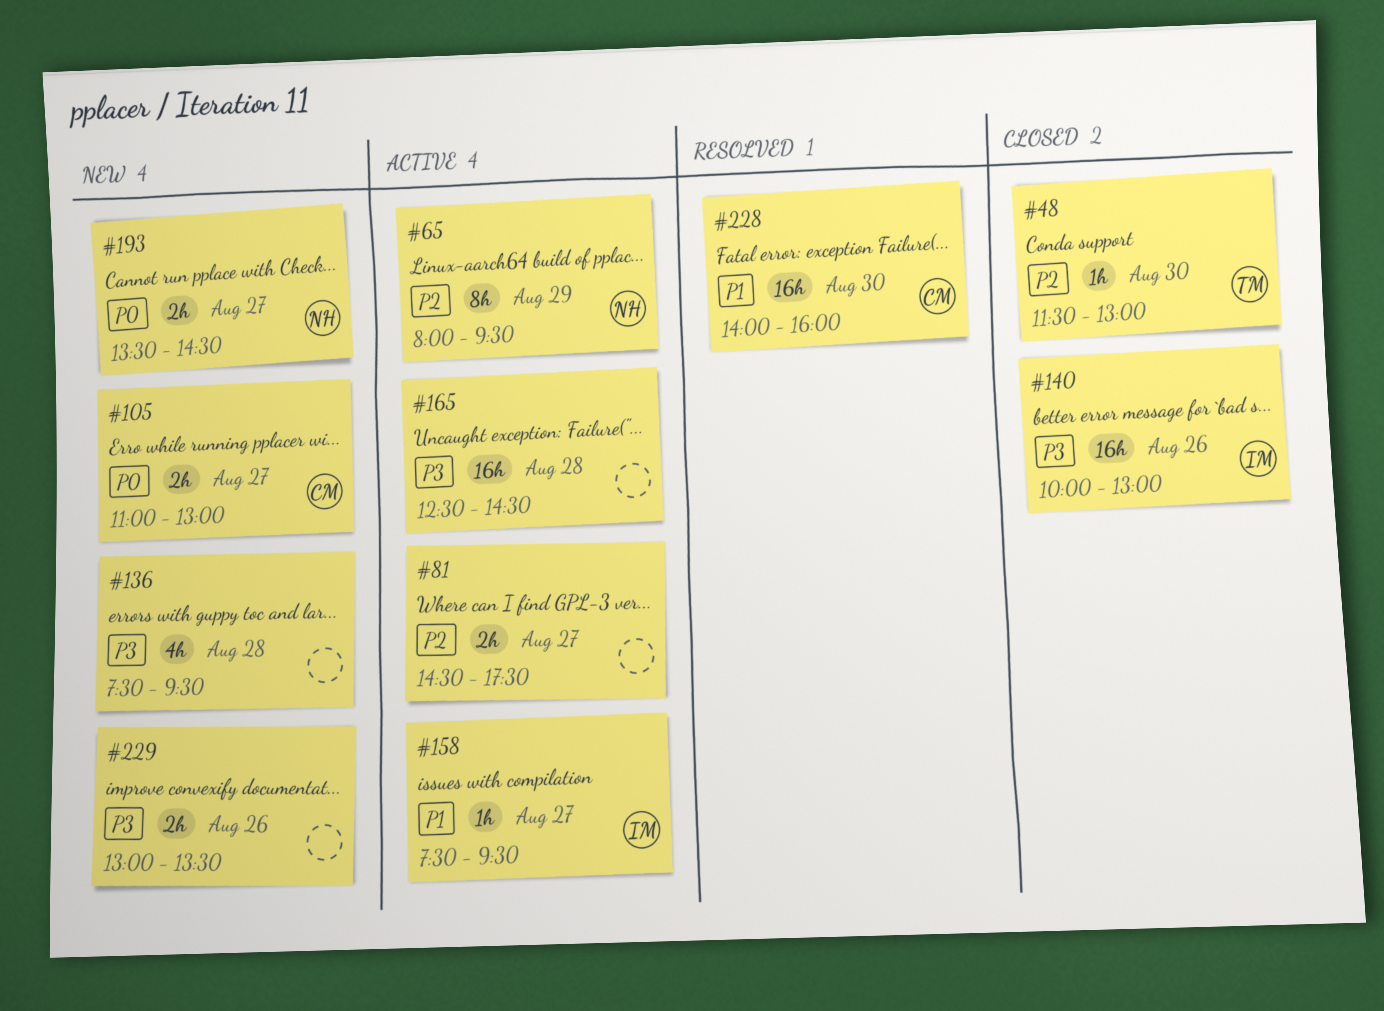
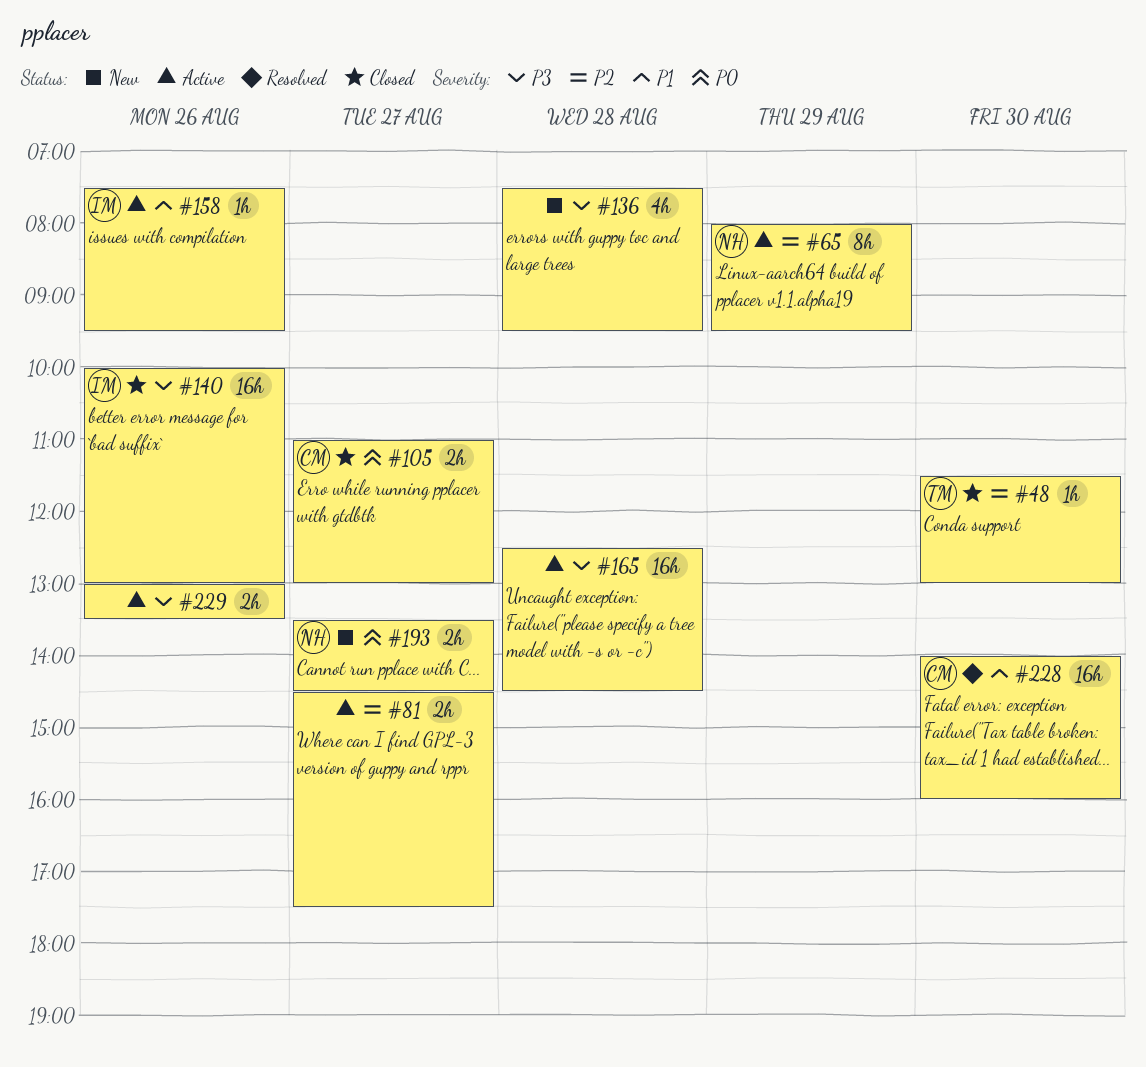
#105, status: New -> Closed
#158, day: Aug 27 -> Aug 26
#229, status: New -> Active

